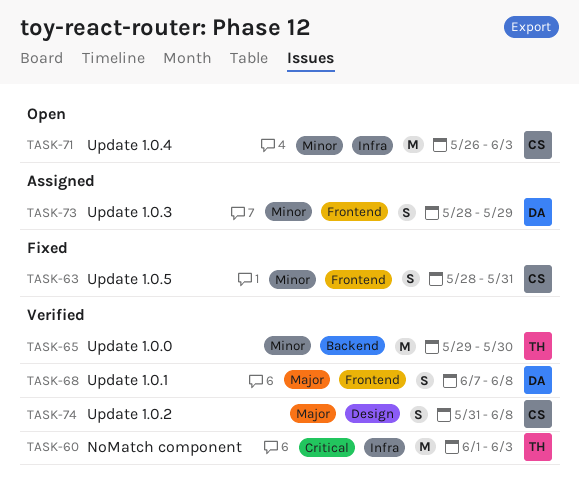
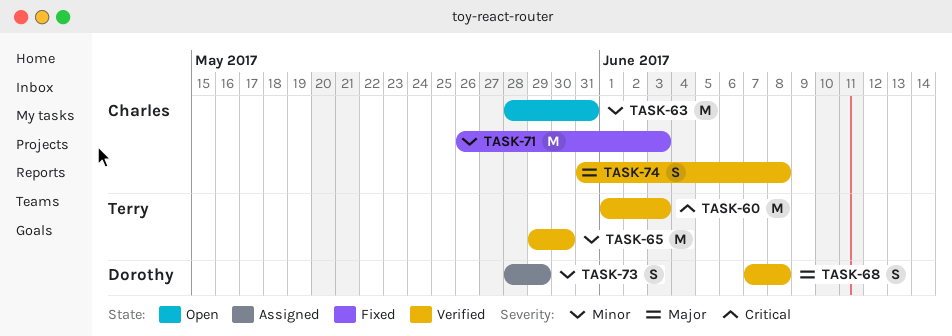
TASK-63, status: Fixed -> Open
TASK-63, estimate: S -> M
TASK-71, status: Open -> Fixed

